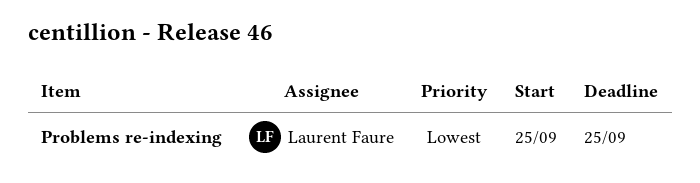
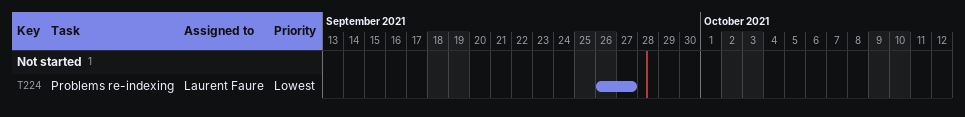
Problems re-indexing, start: Sep 25 -> Sep 26
Problems re-indexing, due: Sep 25 -> Sep 27

